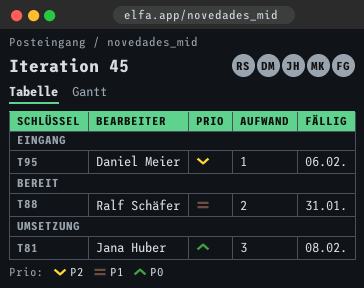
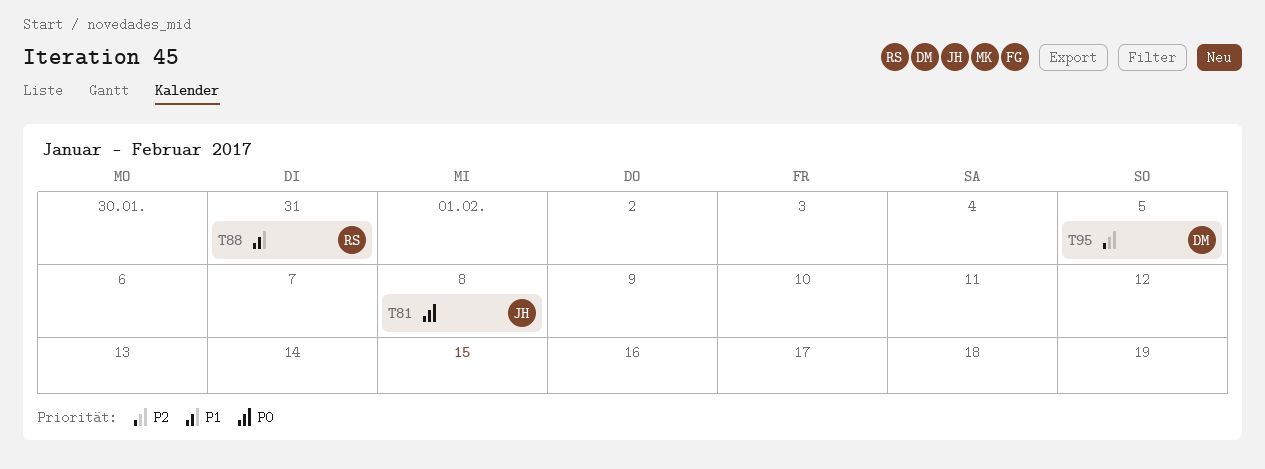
T95, due: Feb 6 -> Feb 5

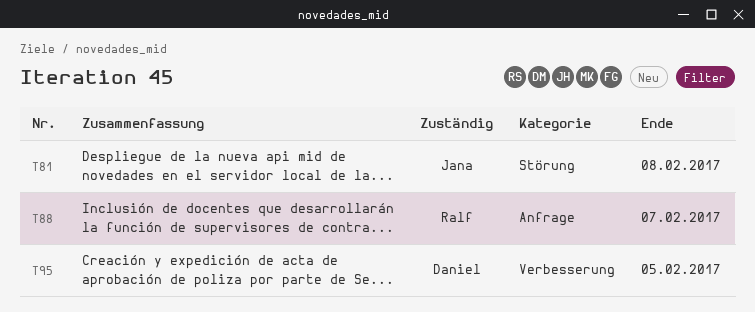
T88, due: Jan 31 -> Feb 7

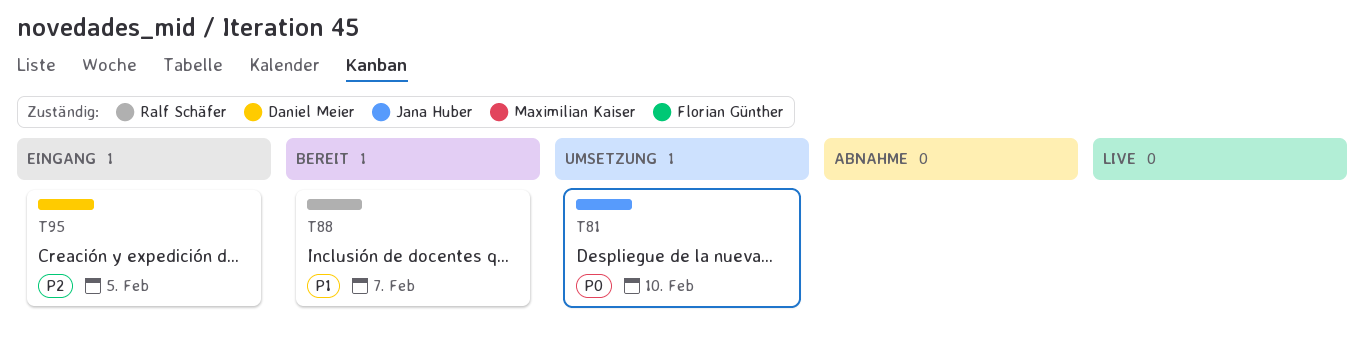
T81, due: Feb 8 -> Feb 10

